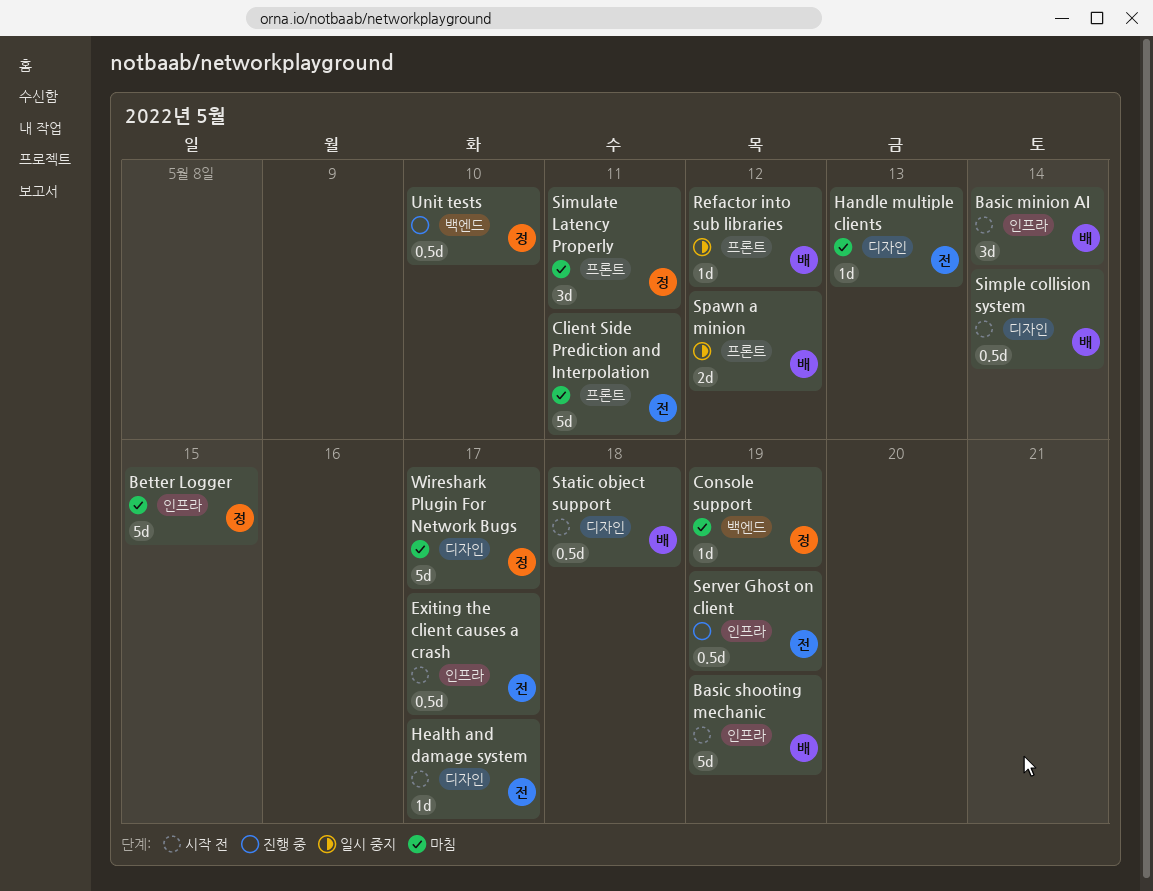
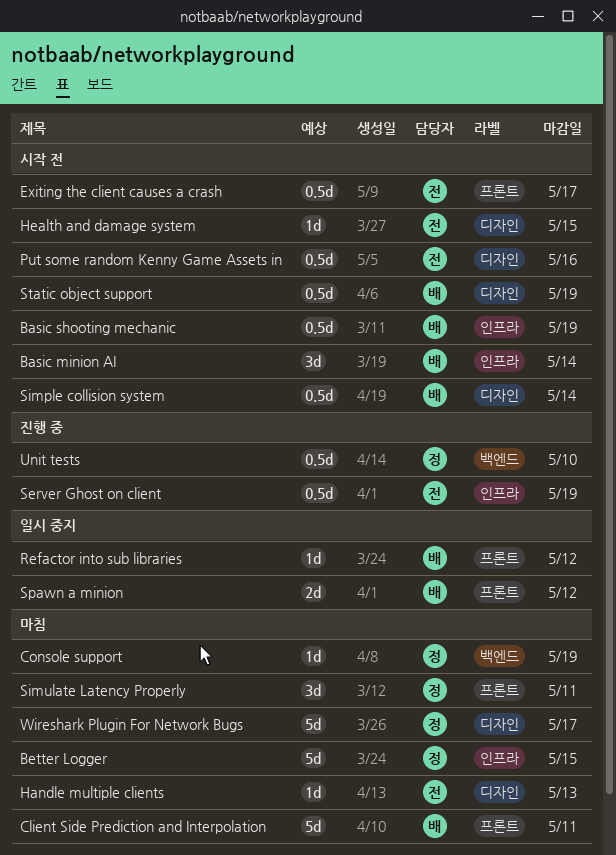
Basic shooting mechanic, estimate: 5d -> 0.5d
Client Side Prediction and Interpolation, owner: 전 -> 배
Exiting the client causes a crash, label: 인프라 -> 프론트
Health and damage system, due: May 17 -> May 15
Put some random Kenny Game Assets in: none -> present
Static object support, due: May 18 -> May 19

